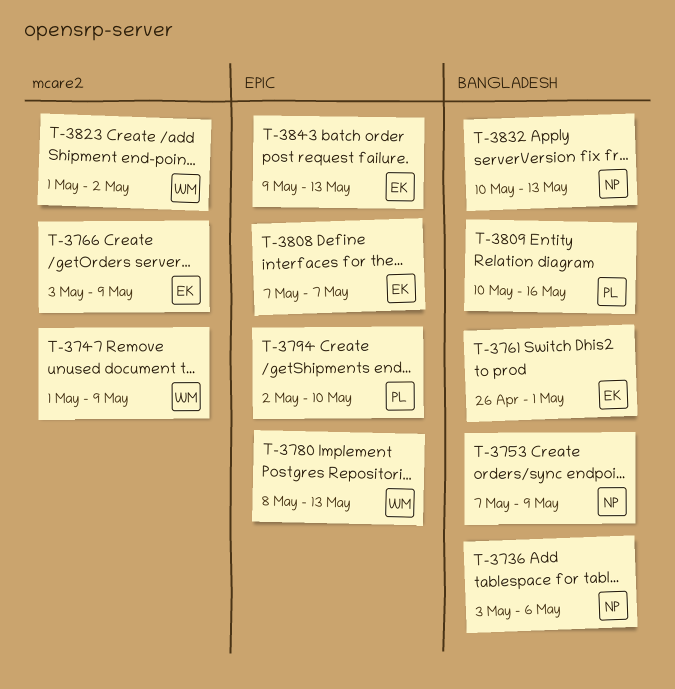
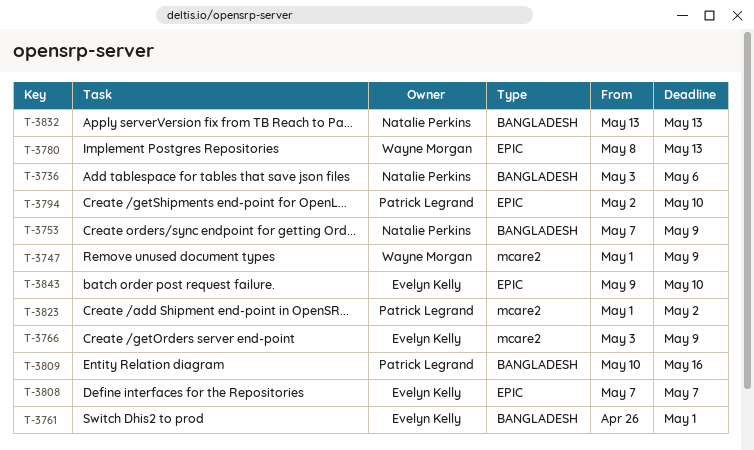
T-3823, owner: Wayne Morgan -> Patrick Legrand
T-3832, start: May 10 -> May 13
T-3843, due: May 13 -> May 10

